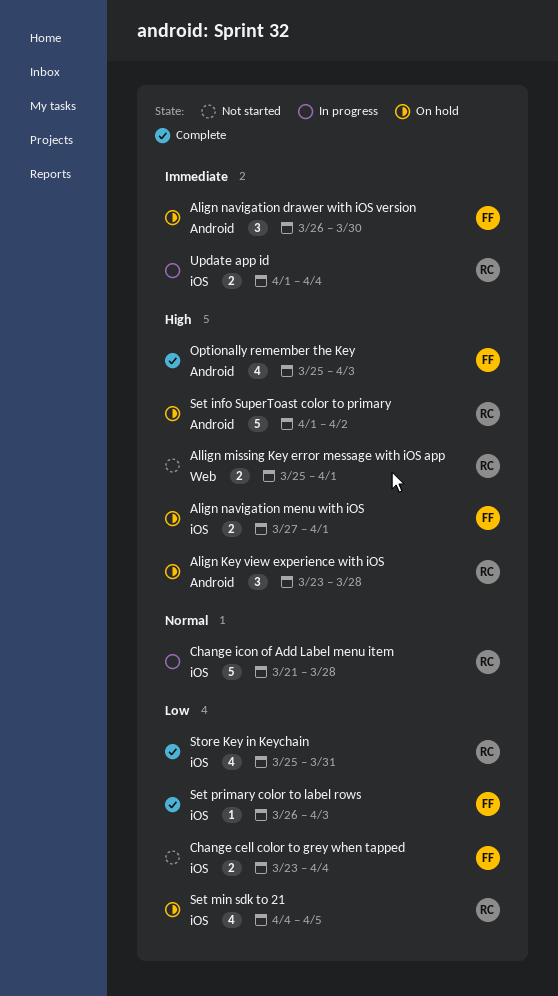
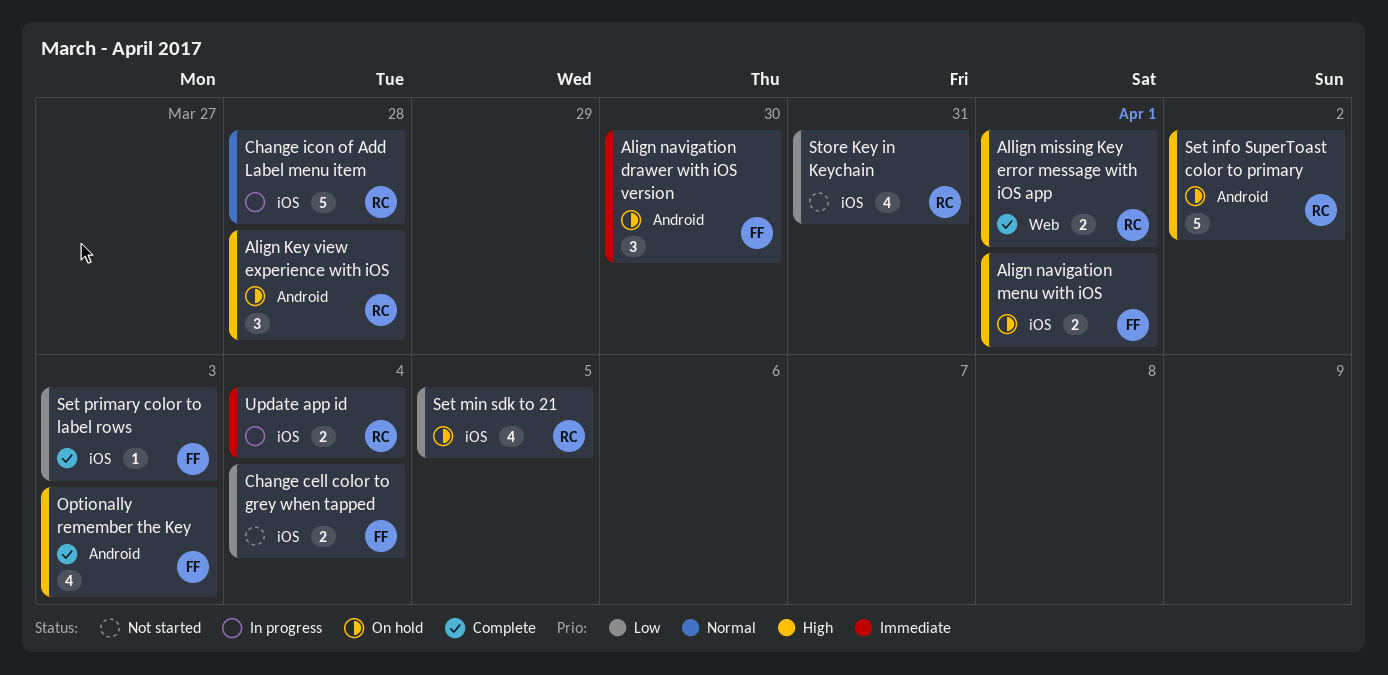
Allign missing Key error message with iOS app, status: Not started -> Complete
Store Key in Keychain, status: Complete -> Not started

